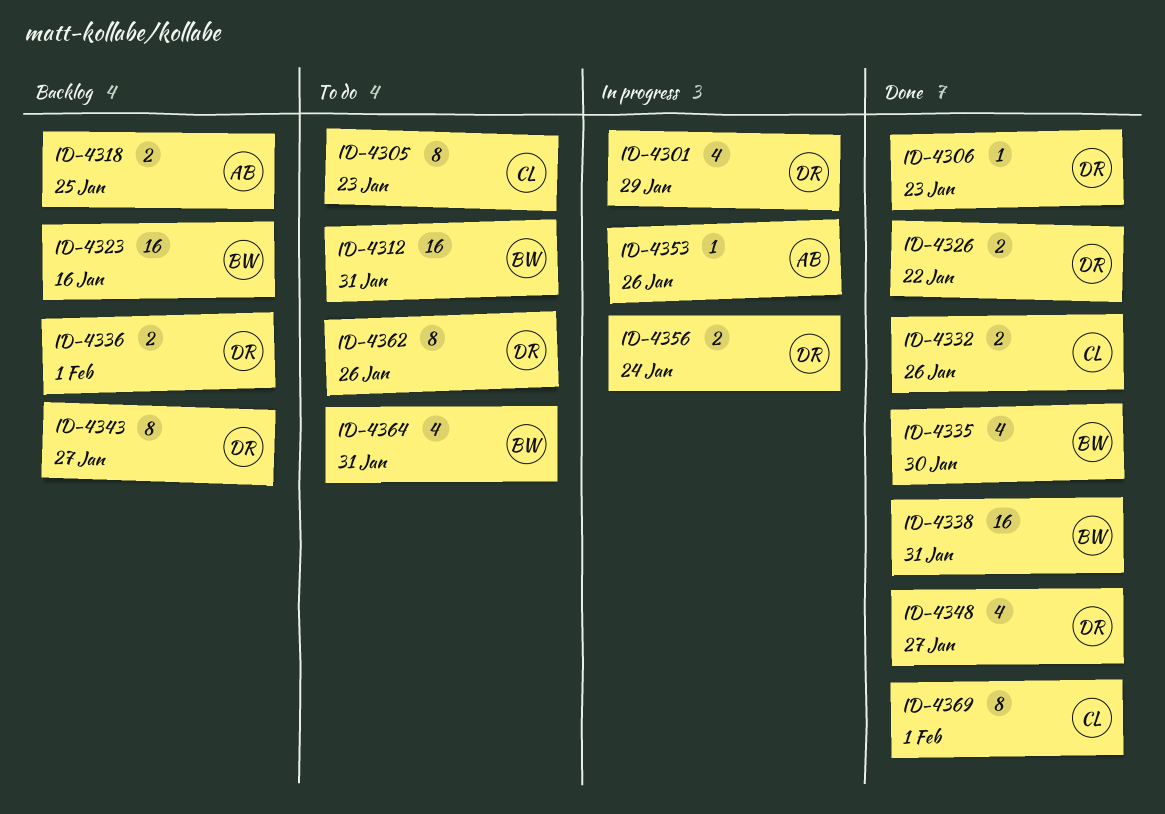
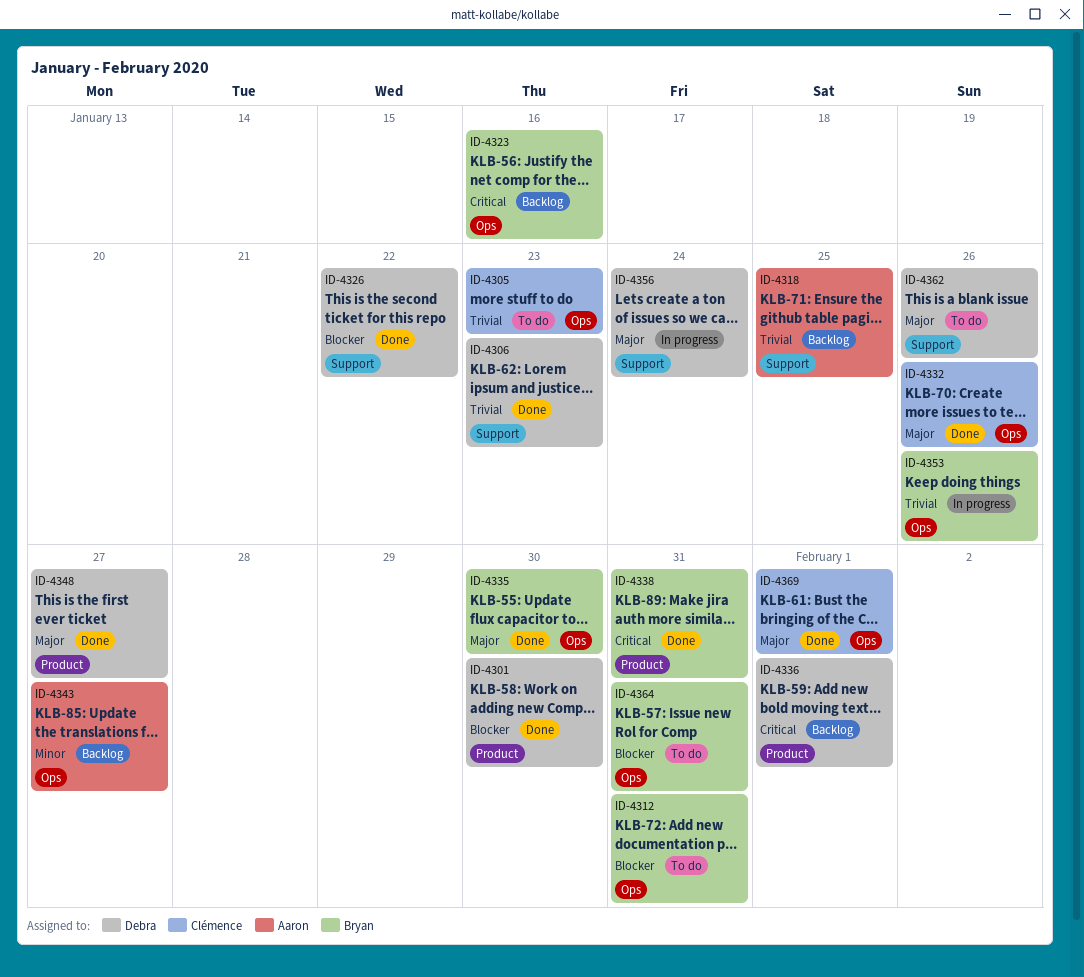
ID-4301, status: In progress -> Done
ID-4301, due: Jan 29 -> Jan 30
ID-4343, owner: Debra -> Aaron
ID-4353, owner: Aaron -> Bryan

